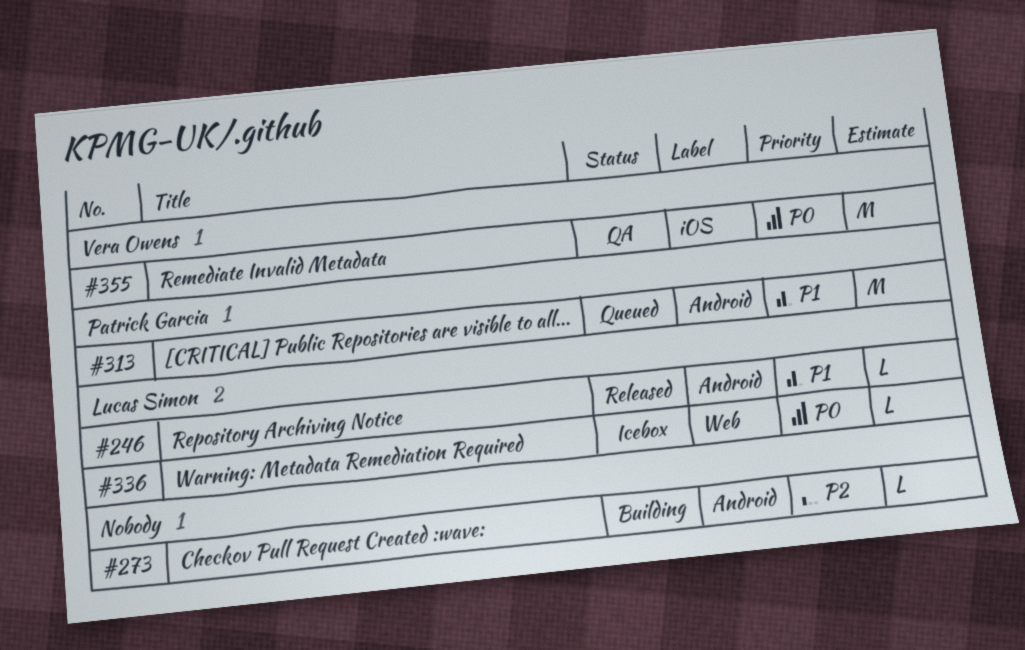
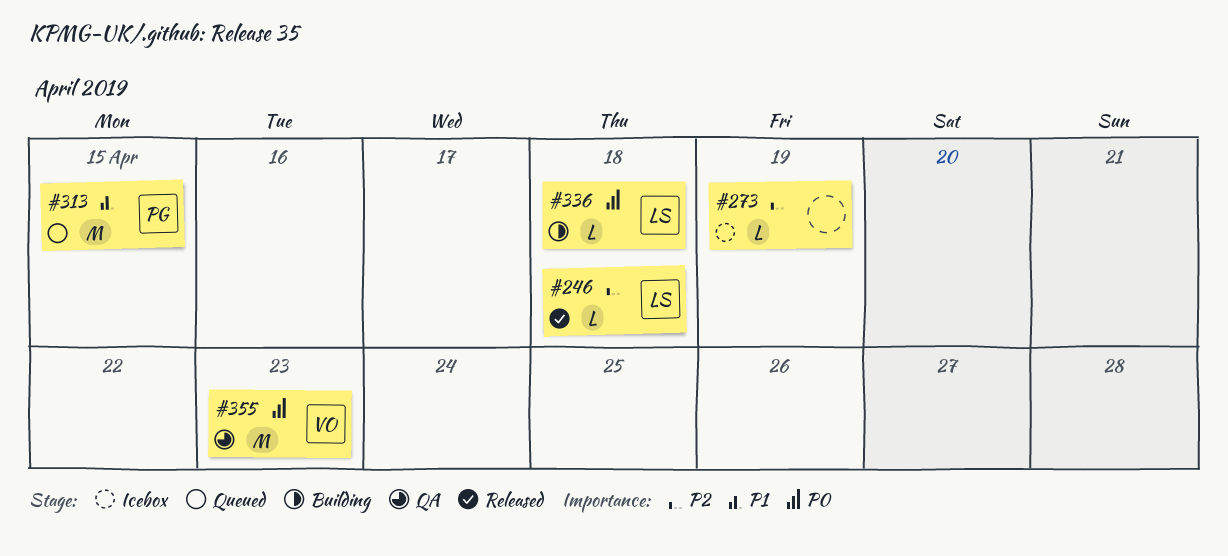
#246, priority: P1 -> P2
#273, status: Building -> Icebox
#336, status: Icebox -> Building

